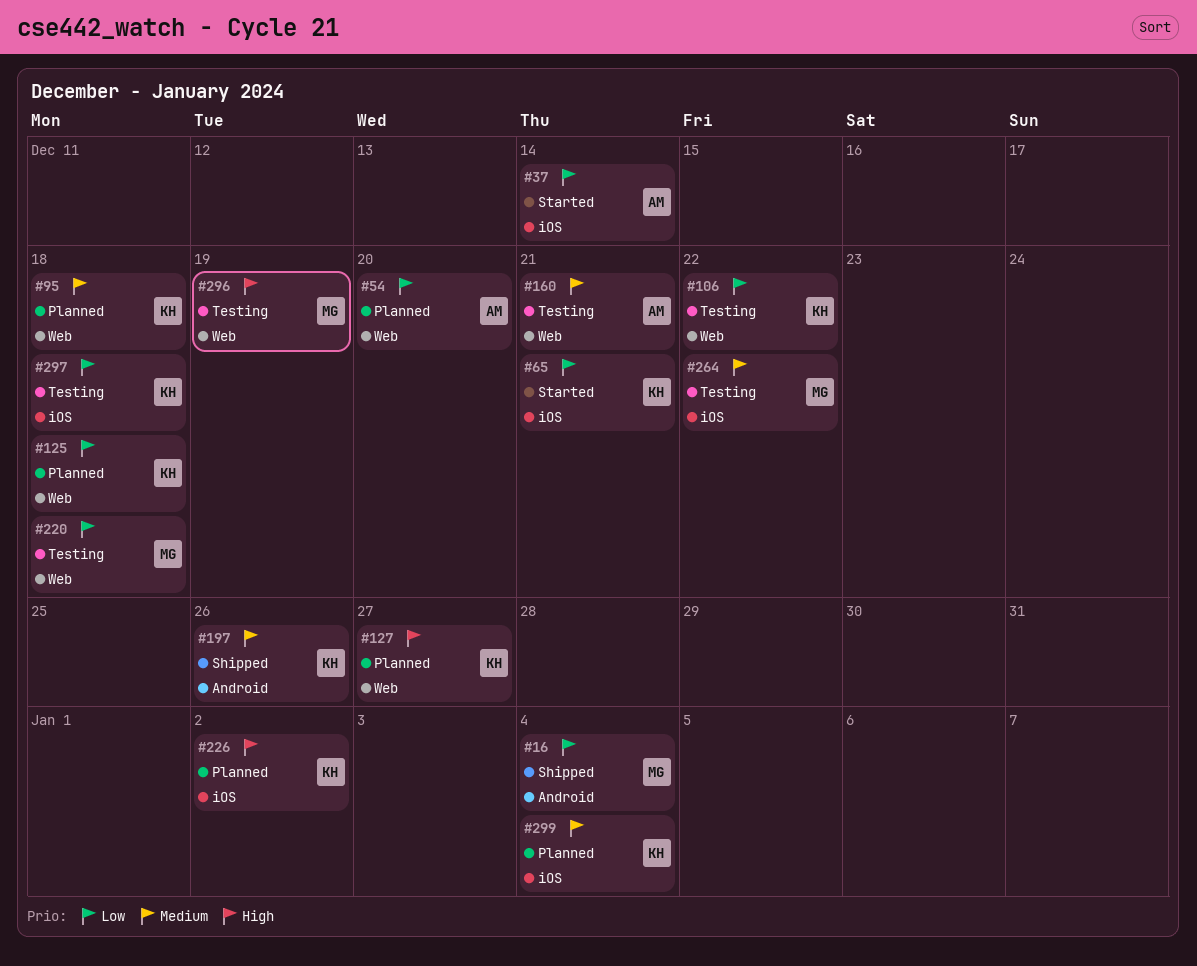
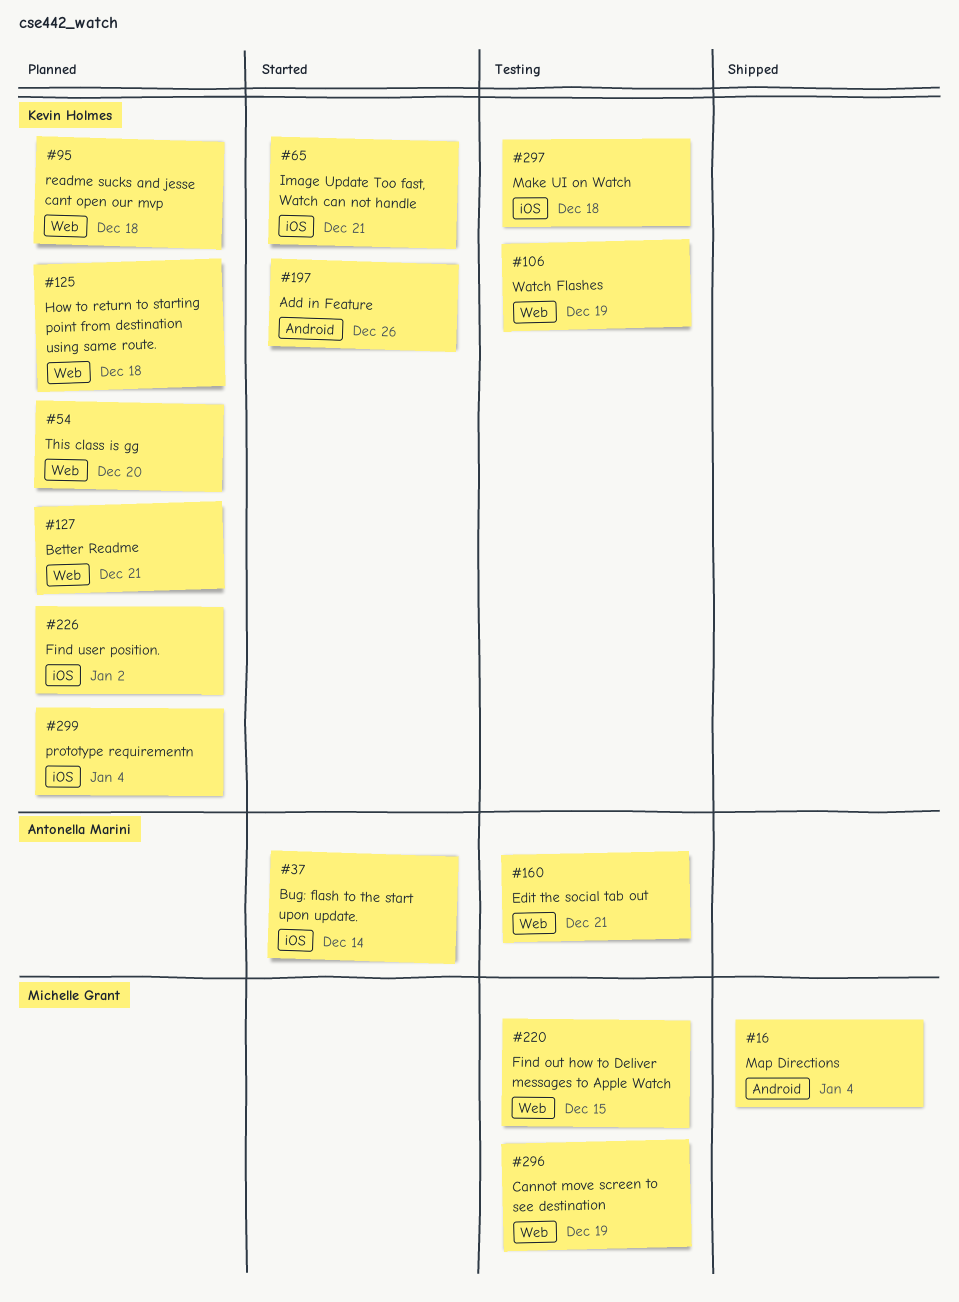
#54, owner: Antonella Marini -> Kevin Holmes
#106, due: Dec 22 -> Dec 19
#127, due: Dec 27 -> Dec 21
#197, status: Shipped -> Started
#220, due: Dec 18 -> Dec 15
#264: present -> none

